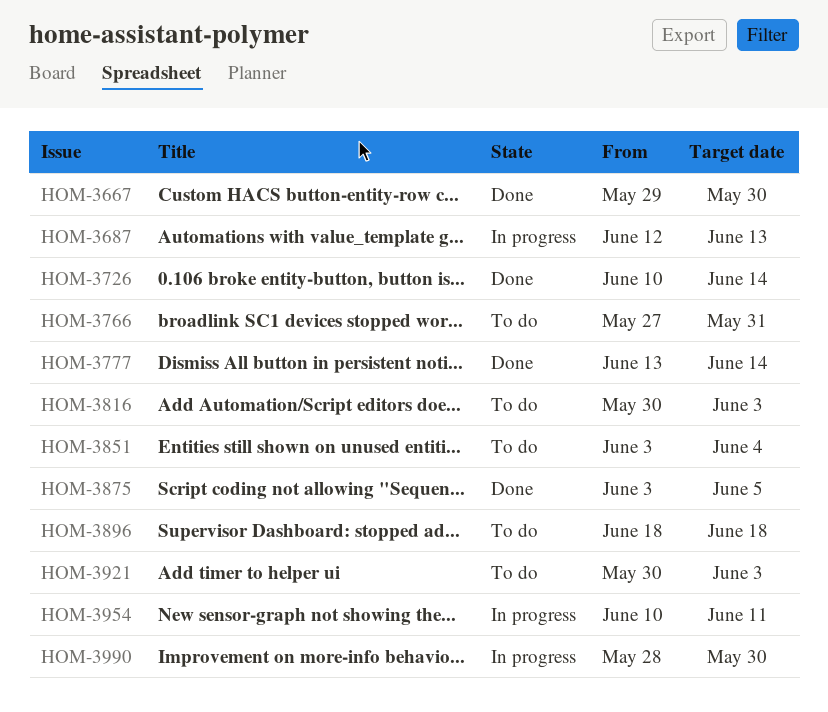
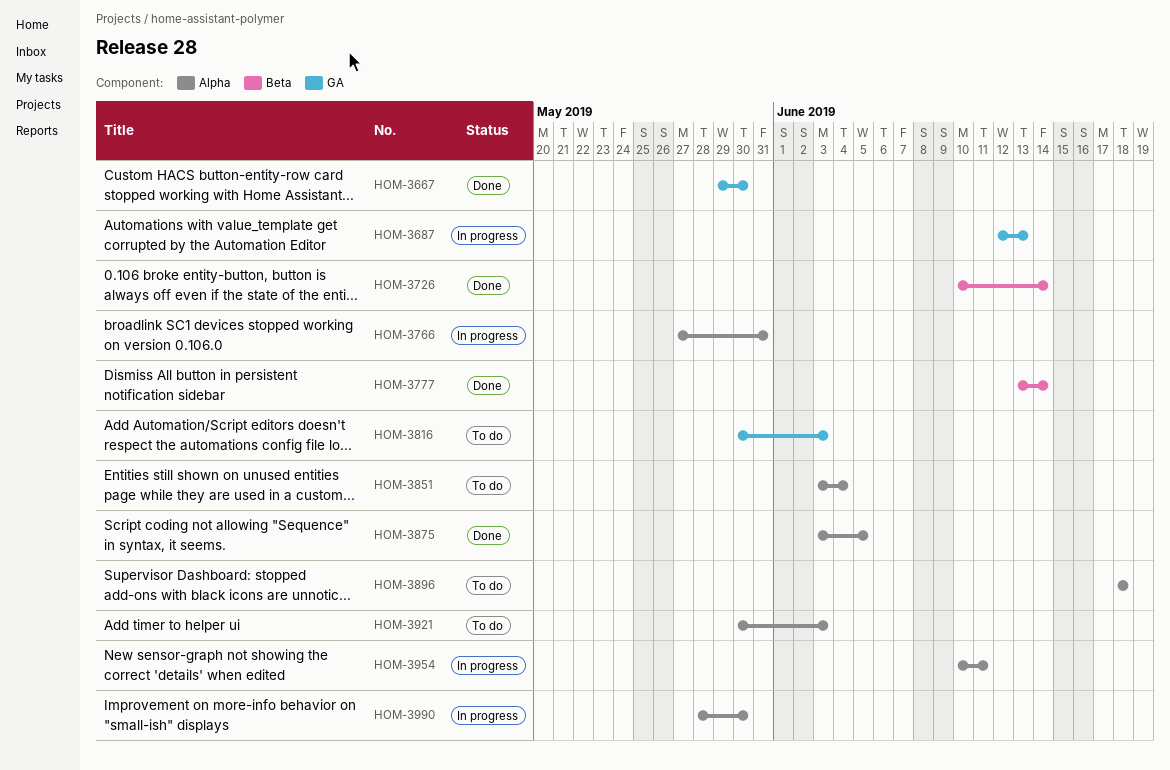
HOM-3766, status: To do -> In progress

